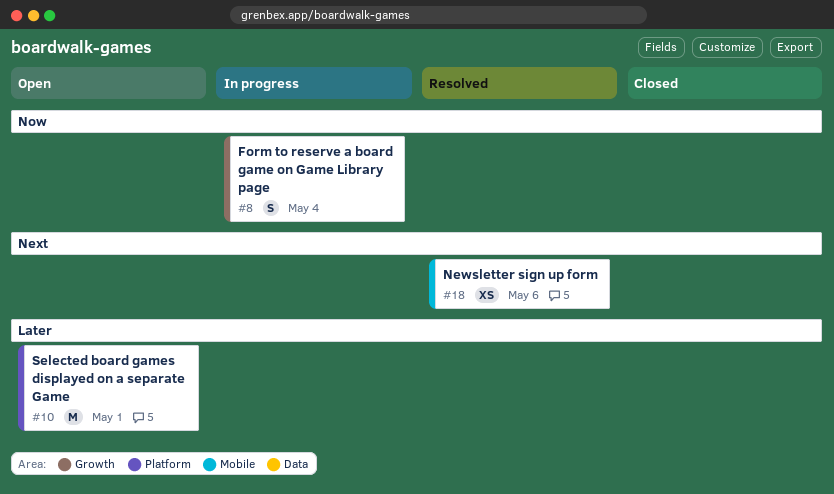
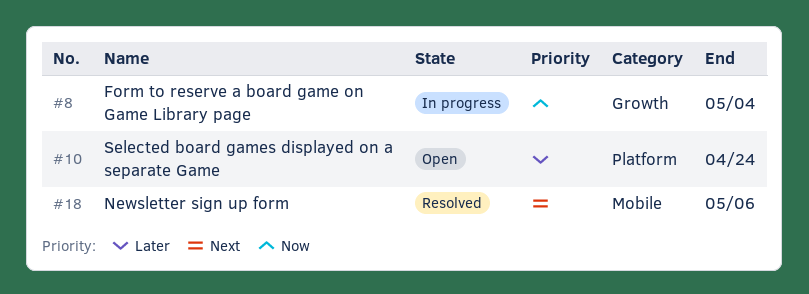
#10, due: May 1 -> Apr 24

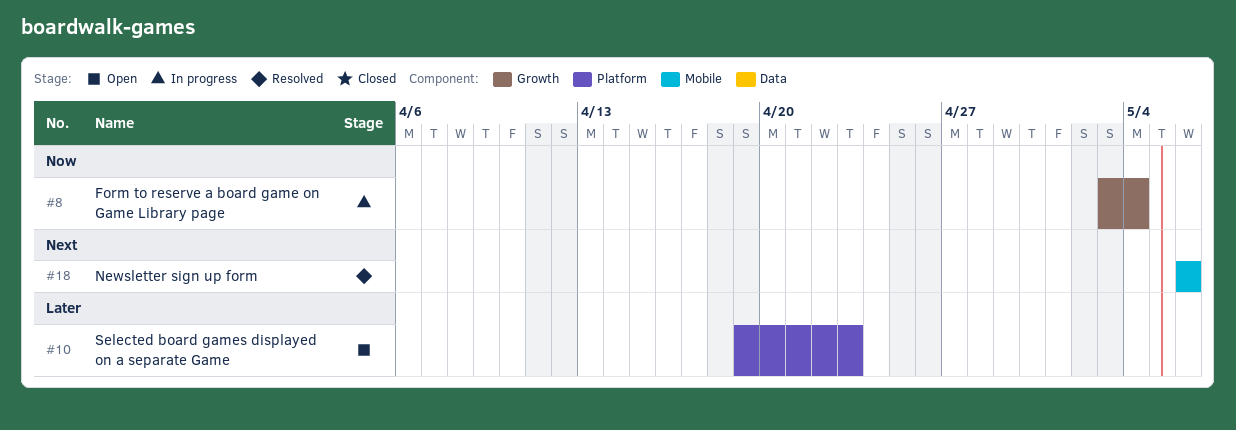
#10, due: Apr 24 -> Apr 23

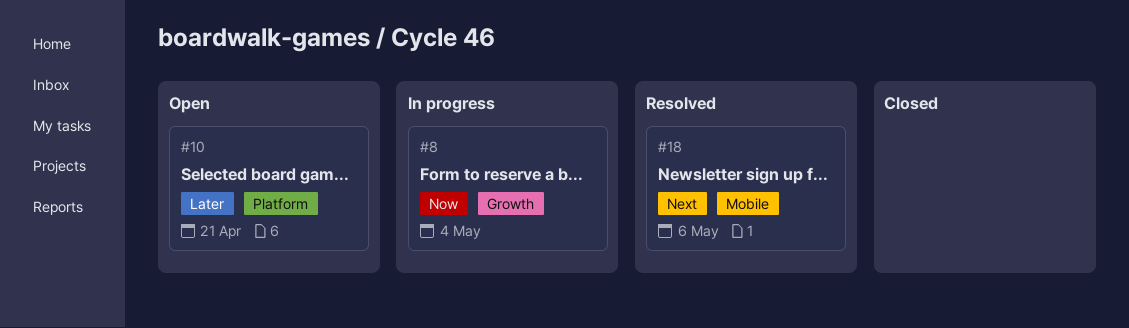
#10, due: Apr 23 -> Apr 21

